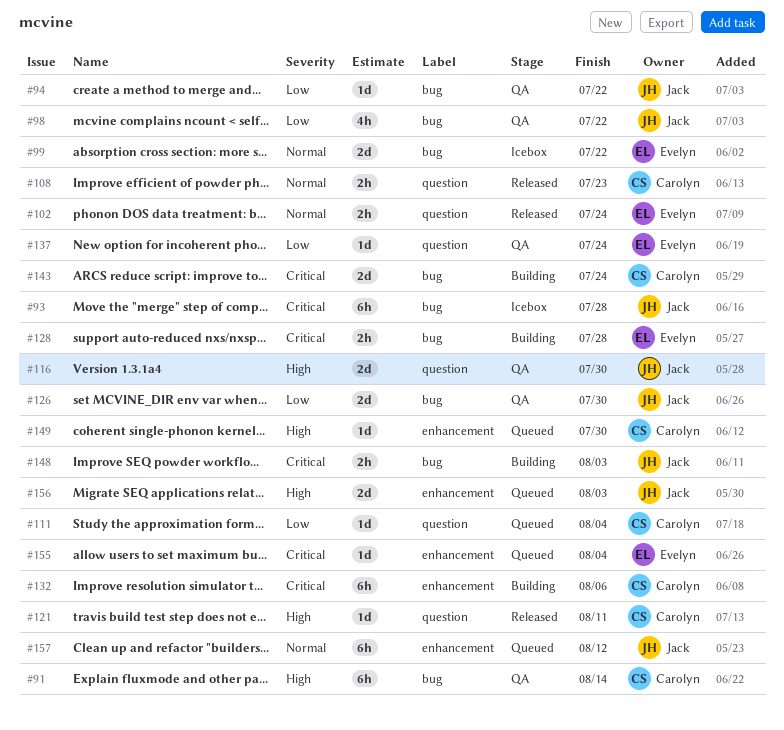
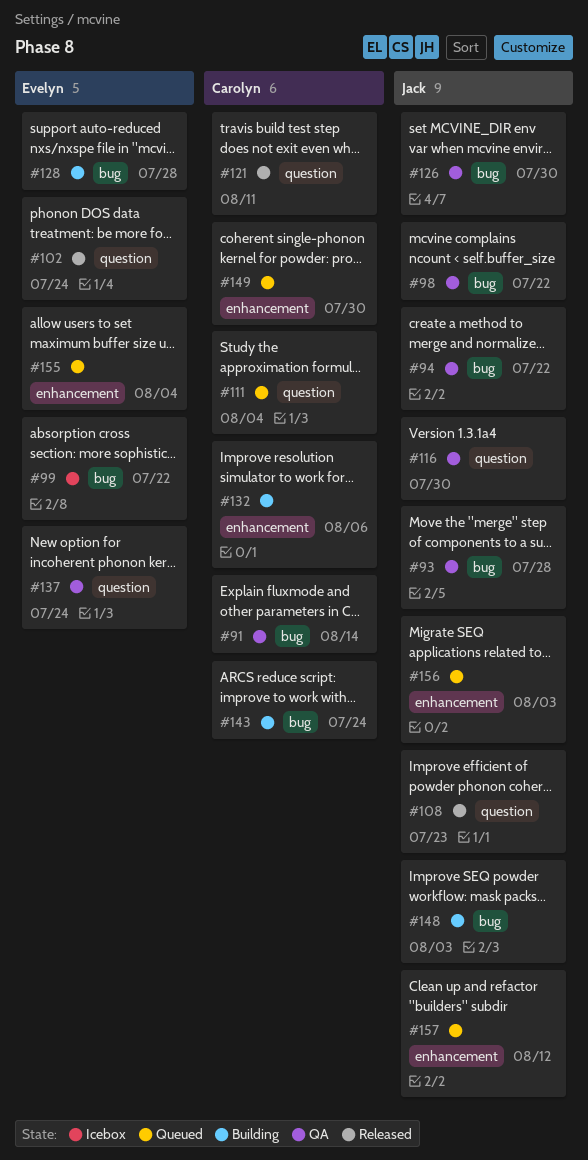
#93, status: Icebox -> QA
#108, owner: Carolyn -> Jack

